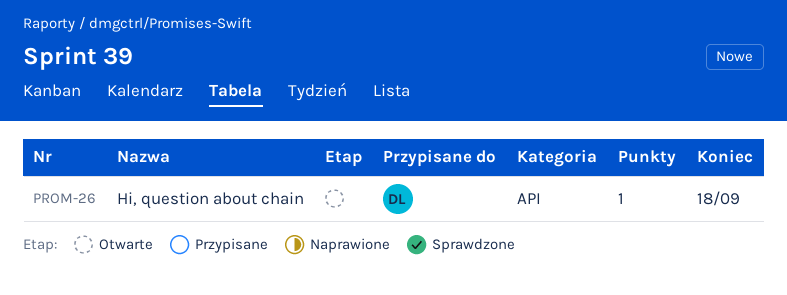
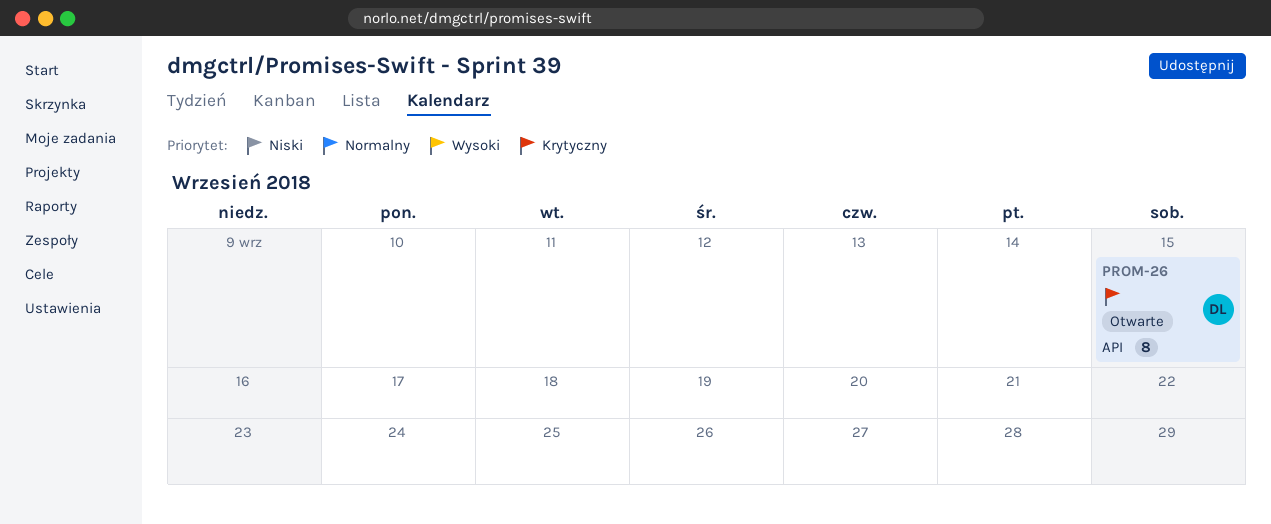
PROM-26, estimate: 1 -> 8
PROM-26, due: Sep 18 -> Sep 15

